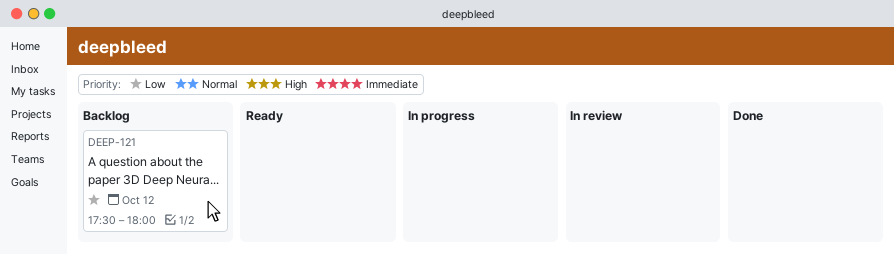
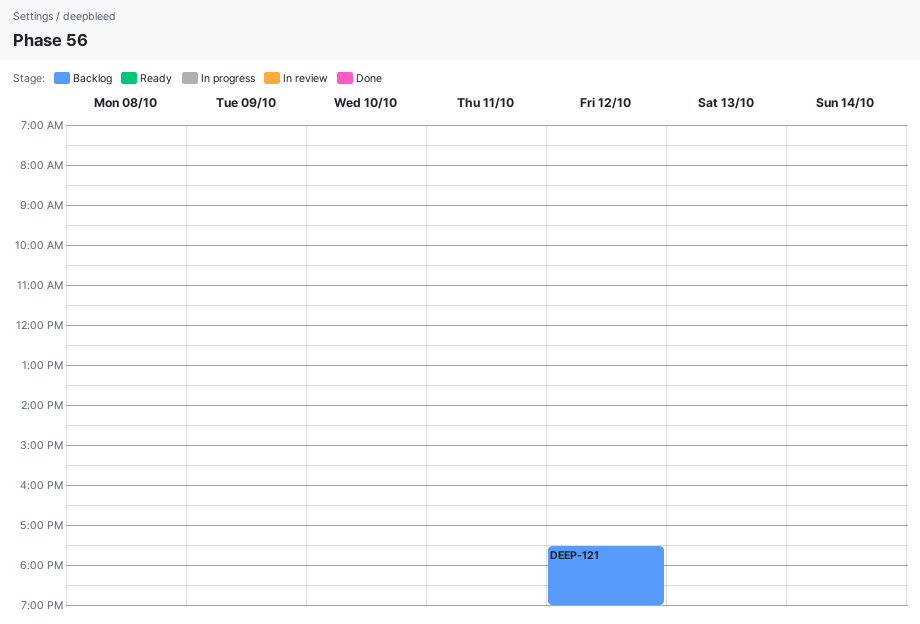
DEEP-121, ends: 18:00 -> 19:00

